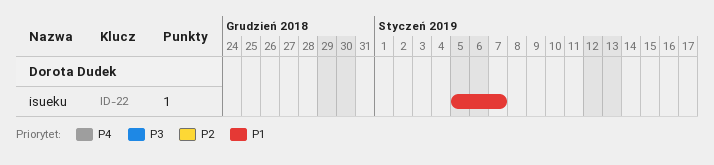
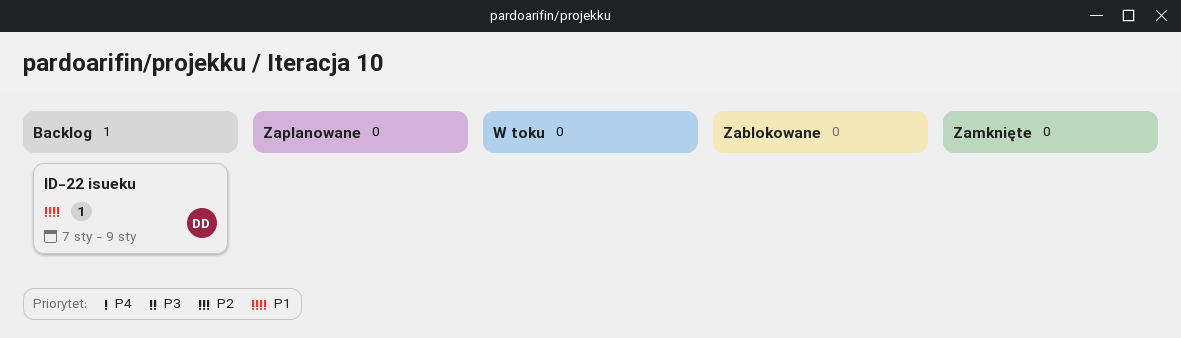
ID-22, start: Jan 5 -> Jan 7
ID-22, due: Jan 7 -> Jan 9

